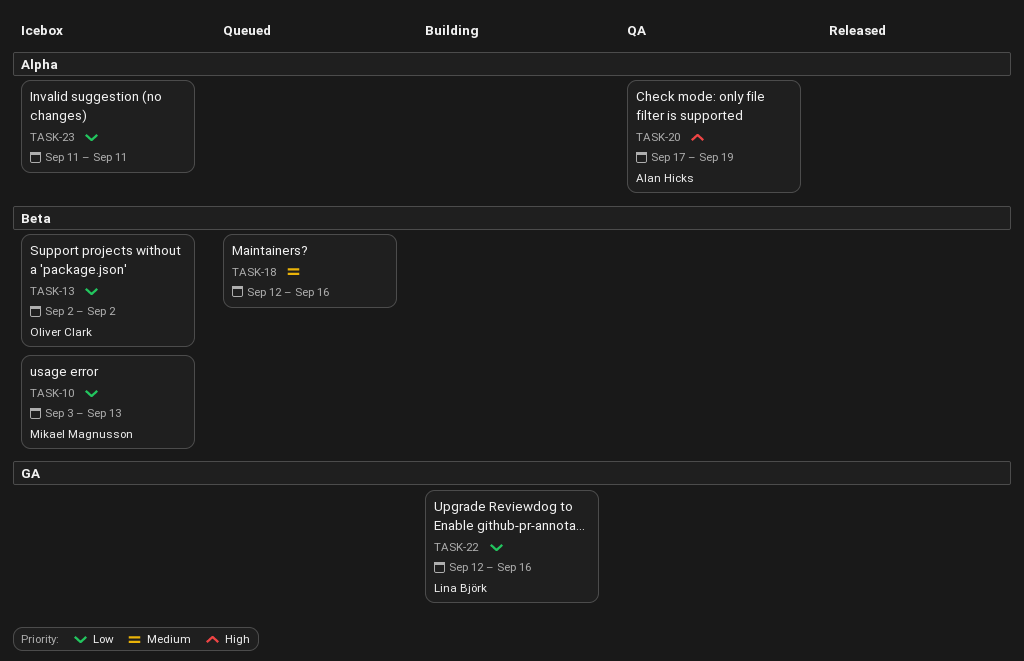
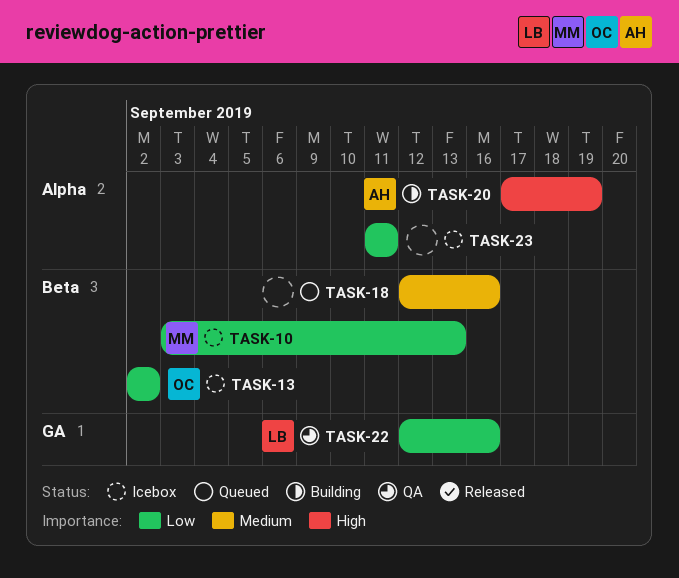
TASK-20, status: QA -> Building
TASK-22, status: Building -> QA

